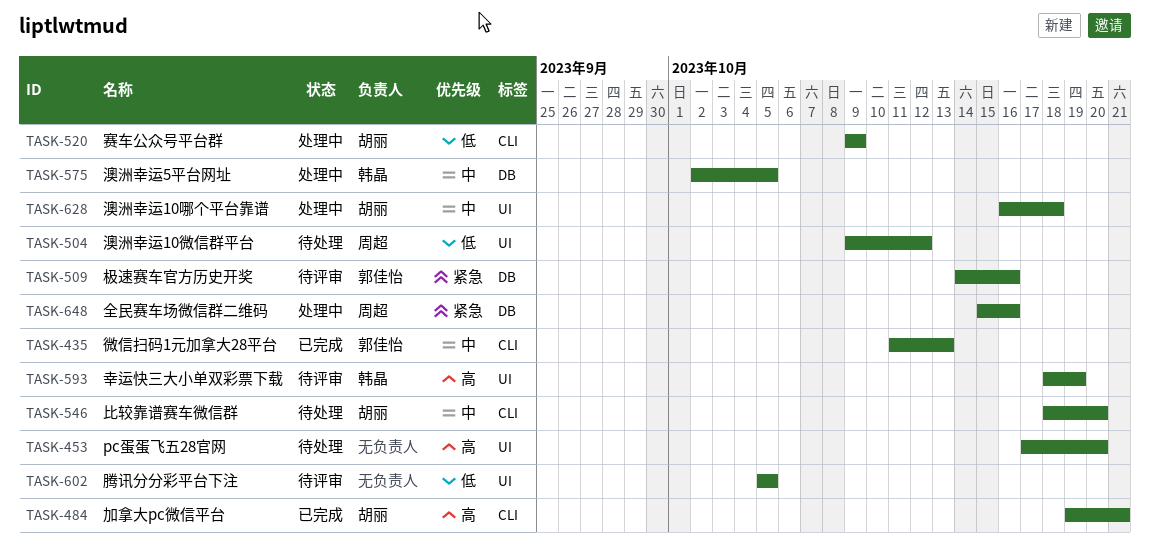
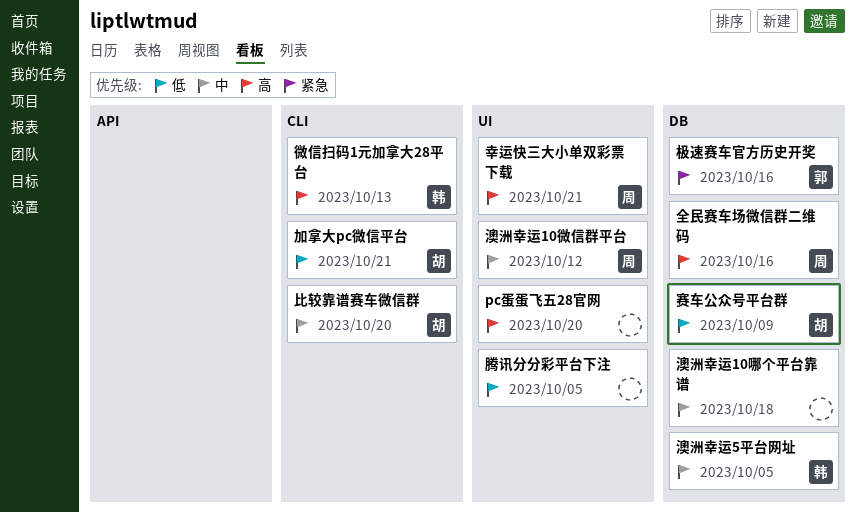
全民赛车场微信群二维码, priority: 紧急 -> 高
加拿大pc微信平台, priority: 高 -> 低
幸运快三大小单双彩票下载, owner: 韩晶 -> 周超
幸运快三大小单双彩票下载, due: Oct 19 -> Oct 21
微信扫码1元加拿大28平台, owner: 郭佳怡 -> 韩晶
微信扫码1元加拿大28平台, priority: 中 -> 高
澳洲幸运10哪个平台靠谱, owner: 胡丽 -> none
澳洲幸运10哪个平台靠谱, label: UI -> DB
澳洲幸运10微信群平台, priority: 低 -> 中
赛车公众号平台群, label: CLI -> DB

